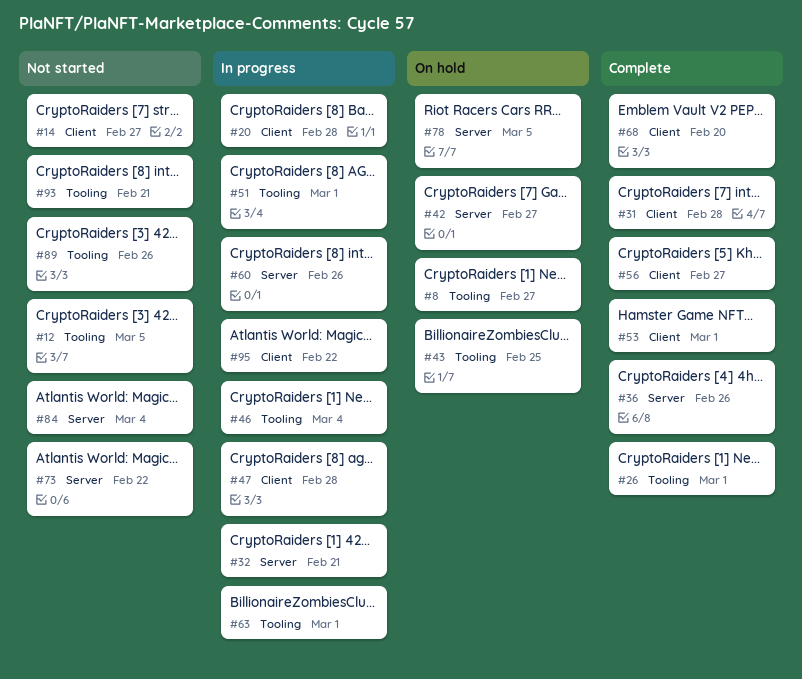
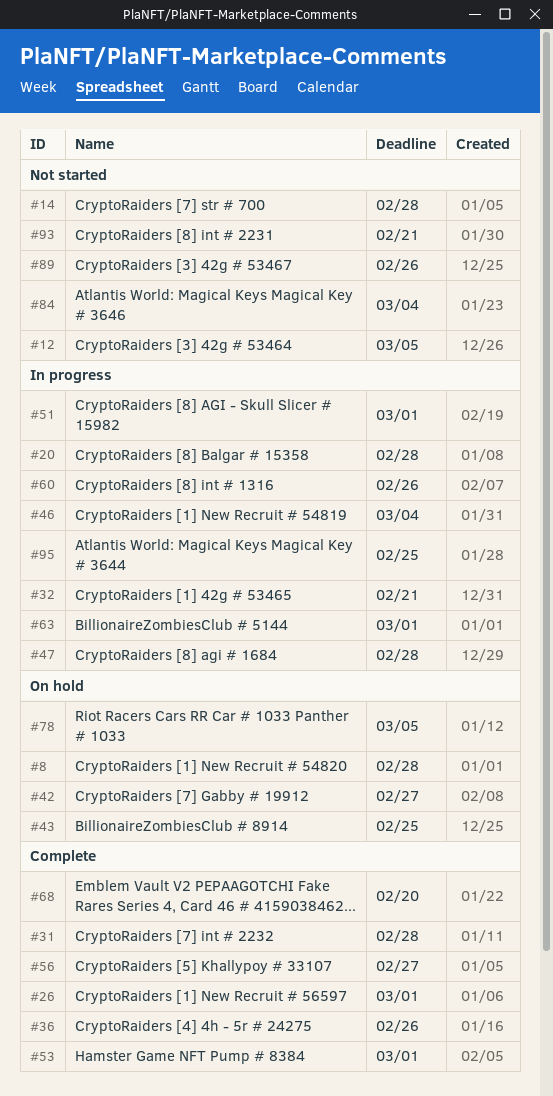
#8, due: Feb 27 -> Feb 28
#14, due: Feb 27 -> Feb 28
#73: present -> none
#95, due: Feb 22 -> Feb 25

